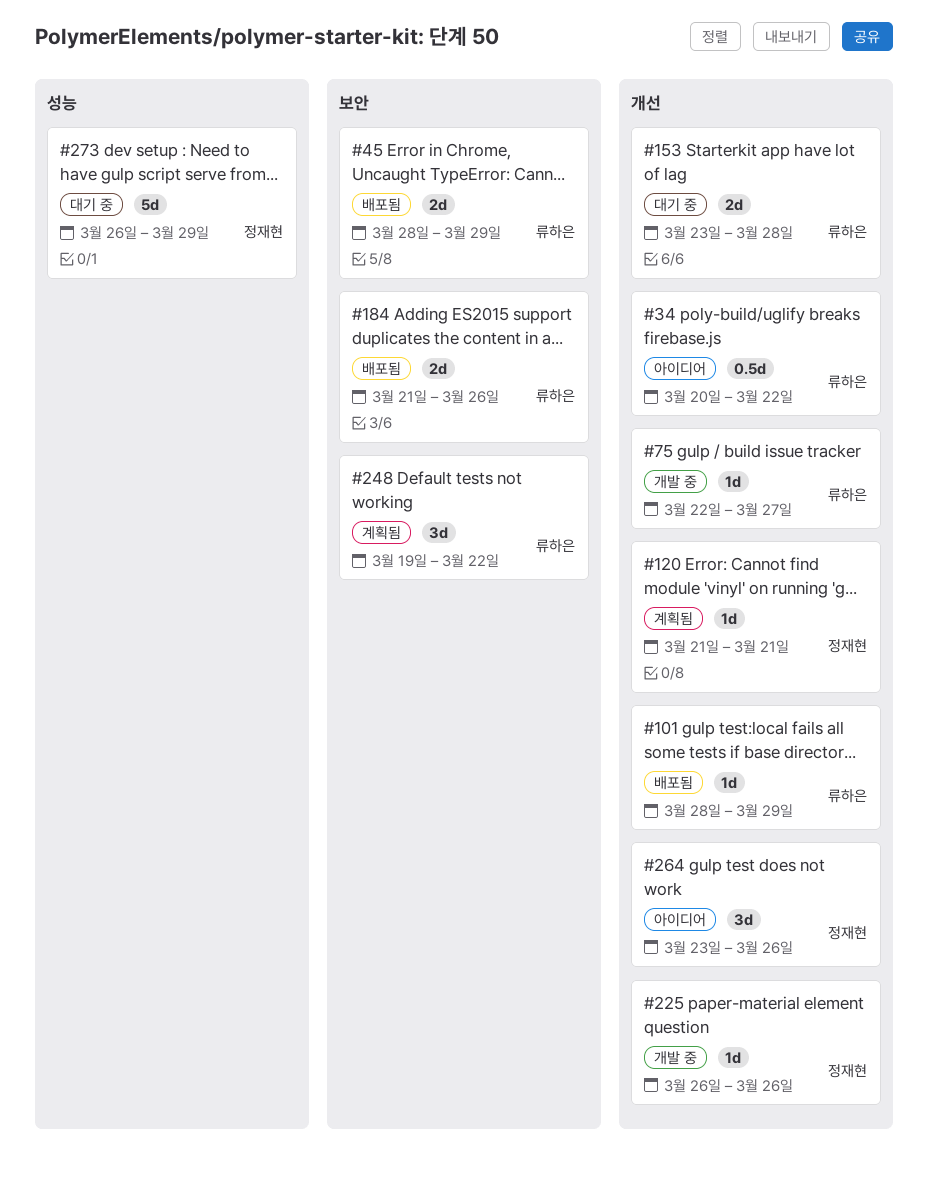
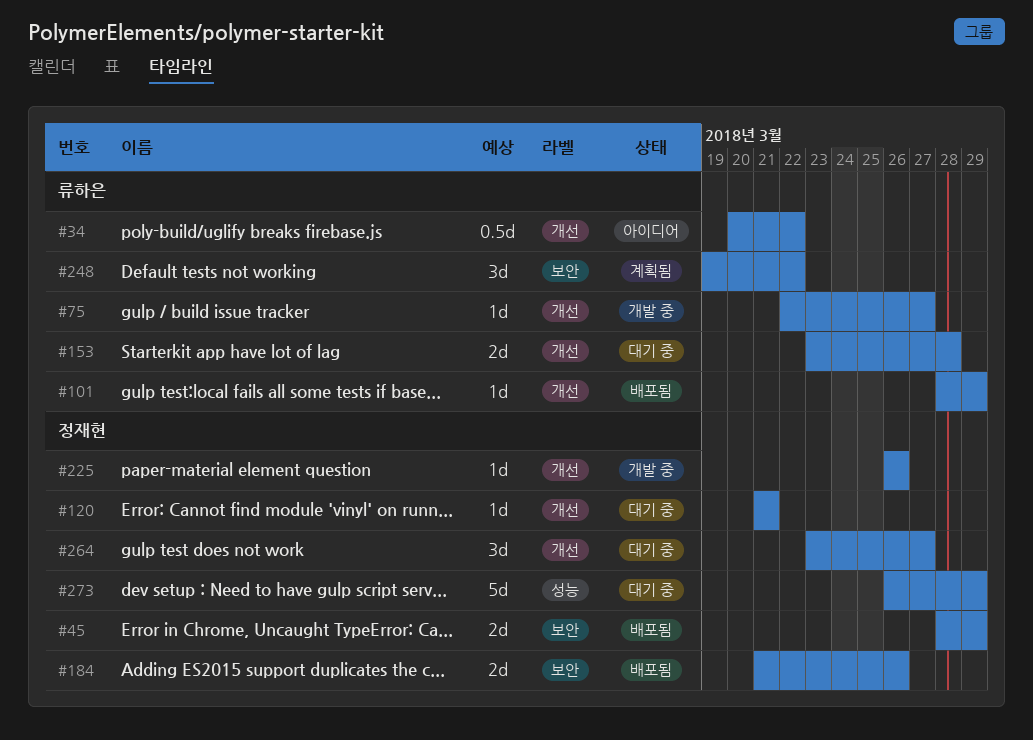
#45, owner: 류하은 -> 정재현
#120, status: 계획됨 -> 대기 중
#184, owner: 류하은 -> 정재현
#264, status: 아이디어 -> 대기 중
#264, due: Mar 26 -> Mar 27

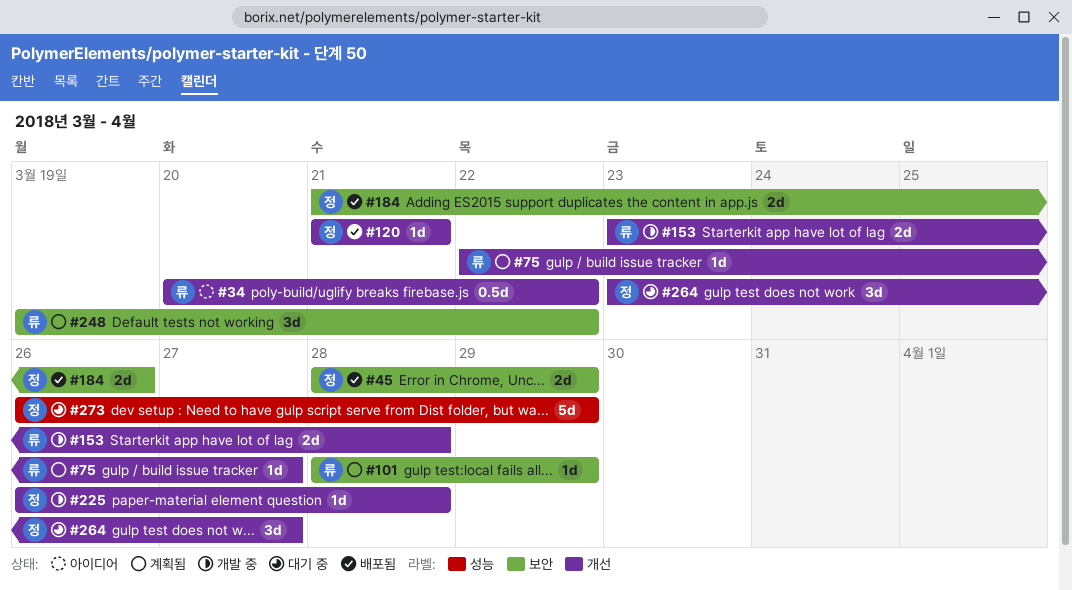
#75, status: 개발 중 -> 계획됨
#101, status: 배포됨 -> 계획됨
#101, label: 개선 -> 보안
#120, status: 대기 중 -> 배포됨
#153, status: 대기 중 -> 개발 중
#225, due: Mar 26 -> Mar 28

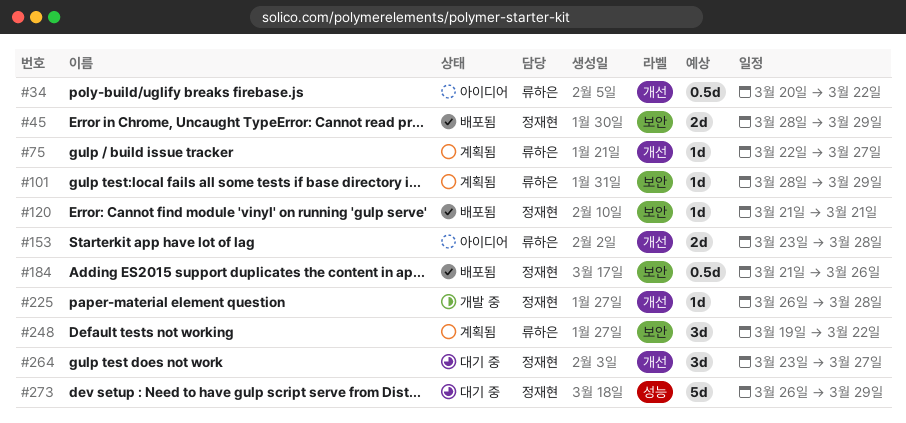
#120, label: 개선 -> 보안
#153, status: 개발 중 -> 아이디어
#184, estimate: 2d -> 0.5d

